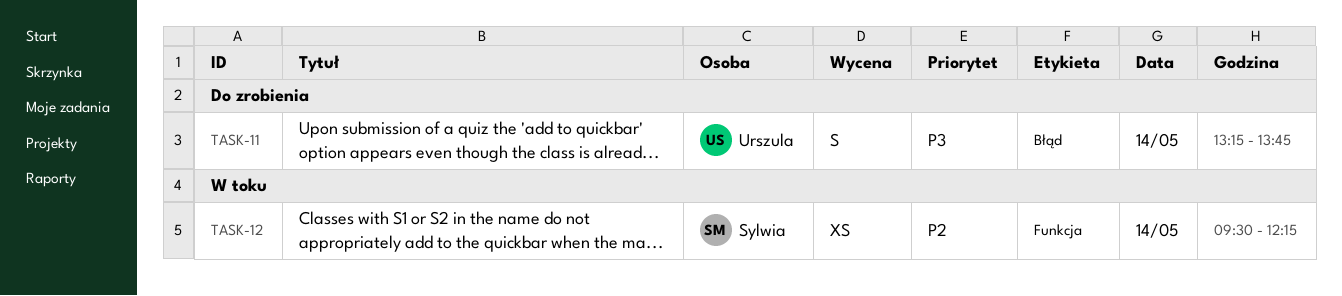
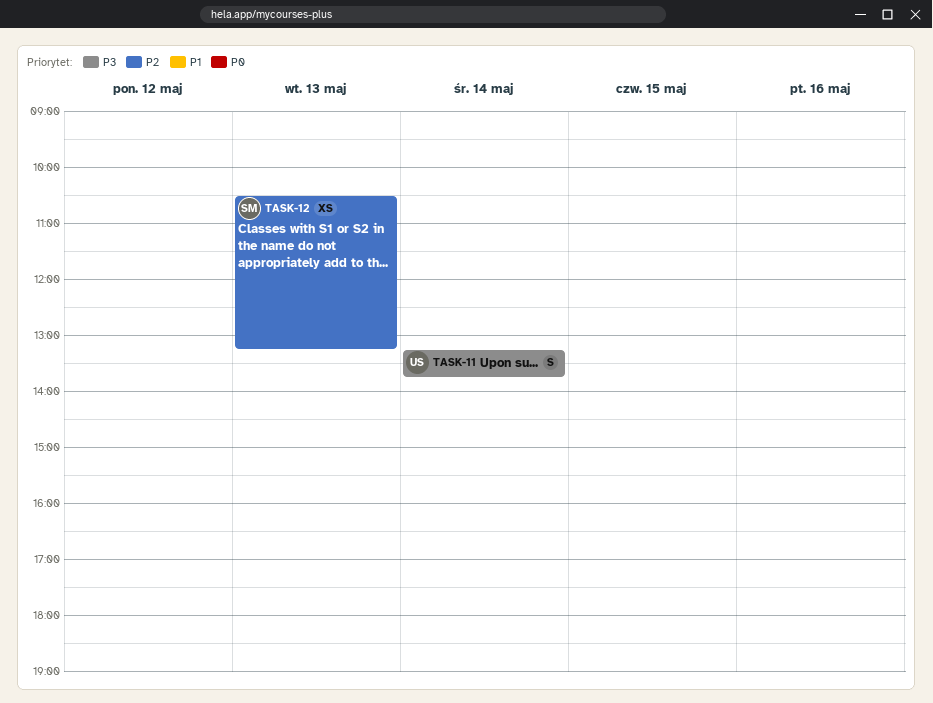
TASK-12, day: May 14 -> May 13
TASK-12, begins: 09:30 -> 10:30
TASK-12, ends: 12:15 -> 13:15

